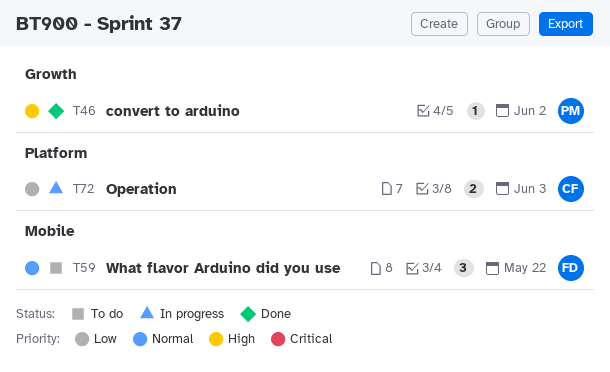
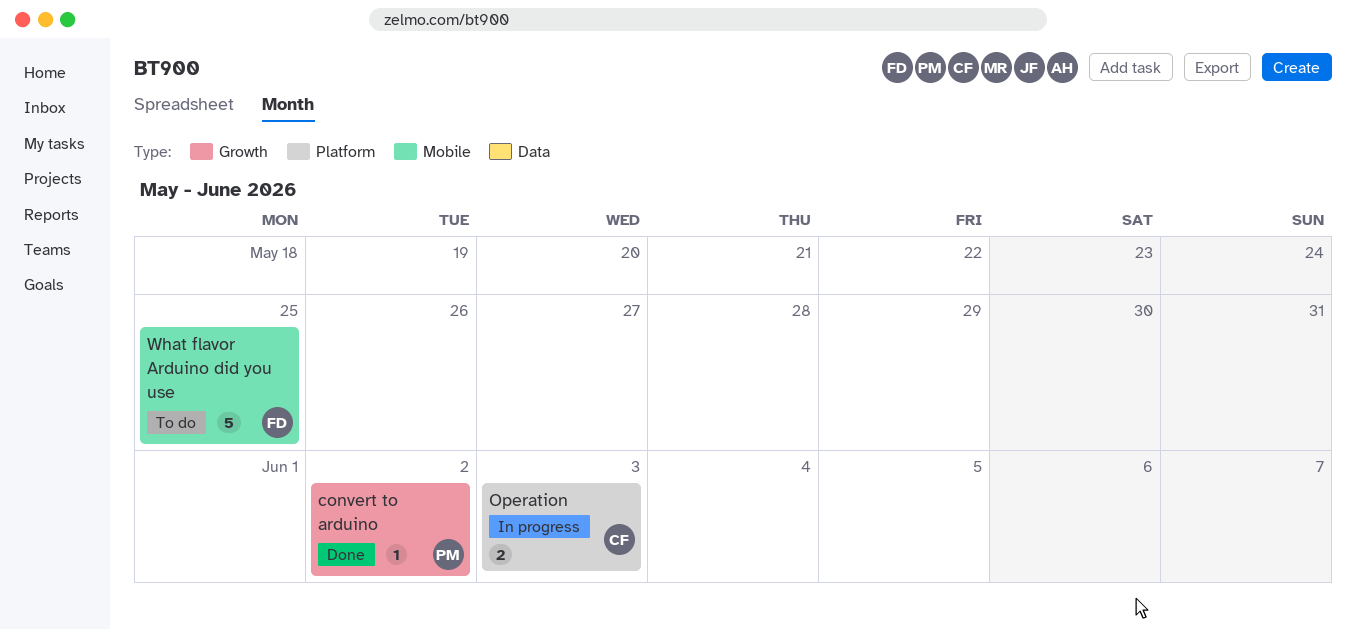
What flavor Arduino did you use, estimate: 3 -> 5
What flavor Arduino did you use, due: May 22 -> May 25

